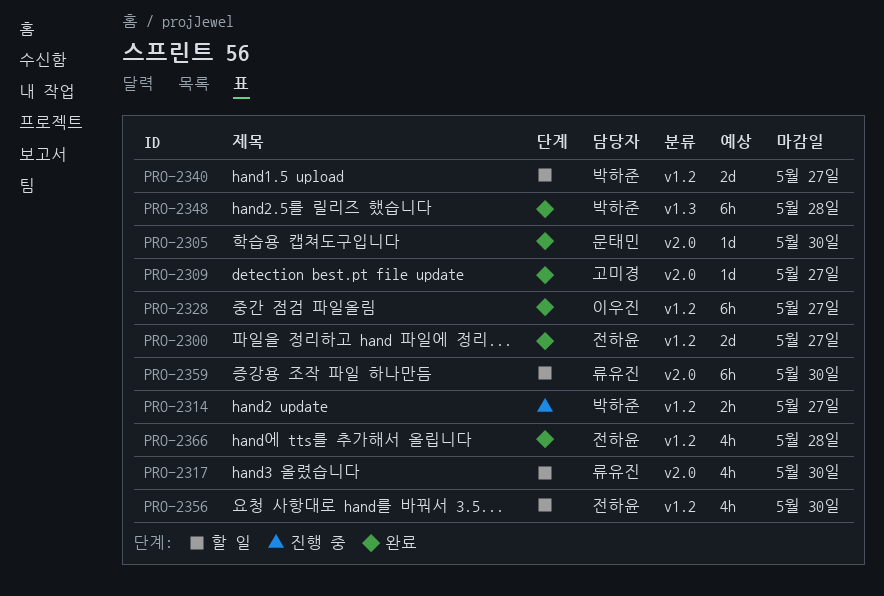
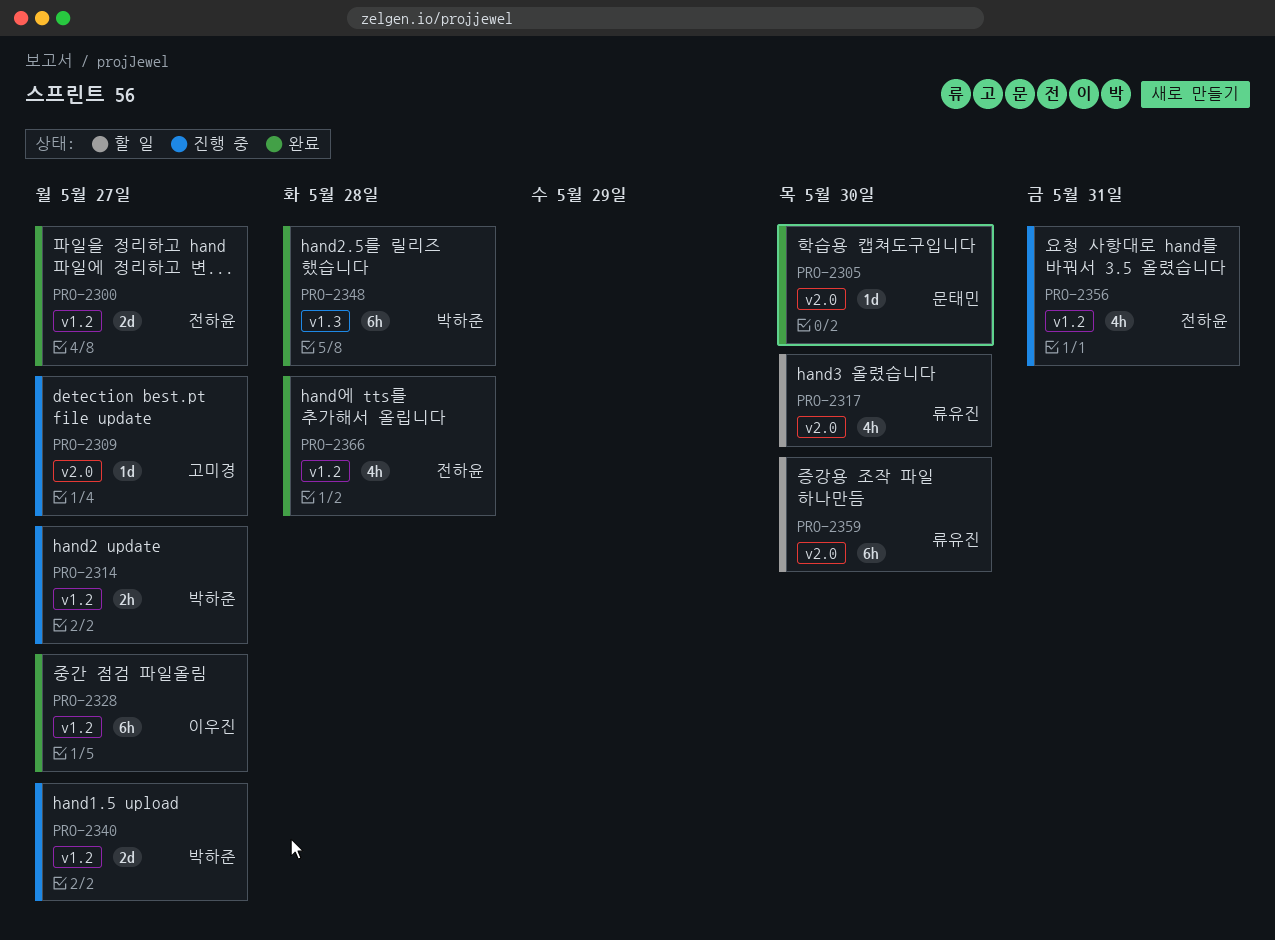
PRO-2309, status: 완료 -> 진행 중
PRO-2340, status: 할 일 -> 진행 중
PRO-2356, status: 할 일 -> 진행 중
PRO-2356, due: May 30 -> May 31

